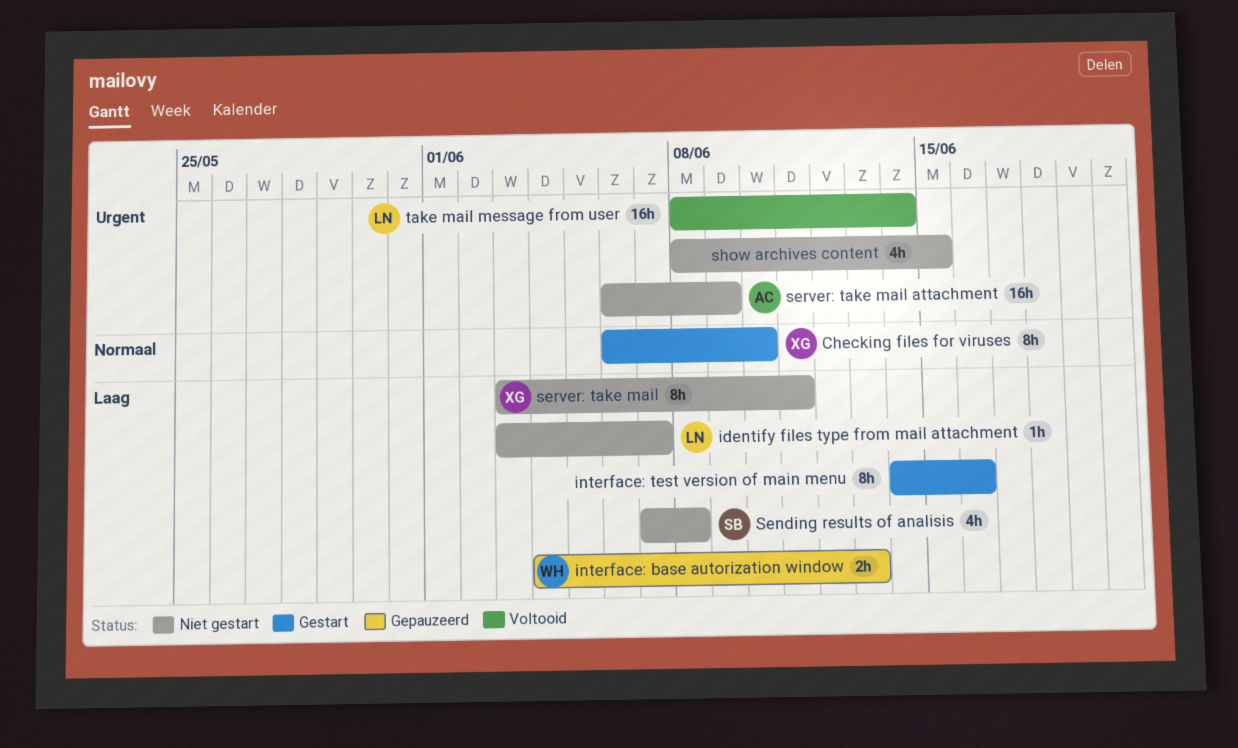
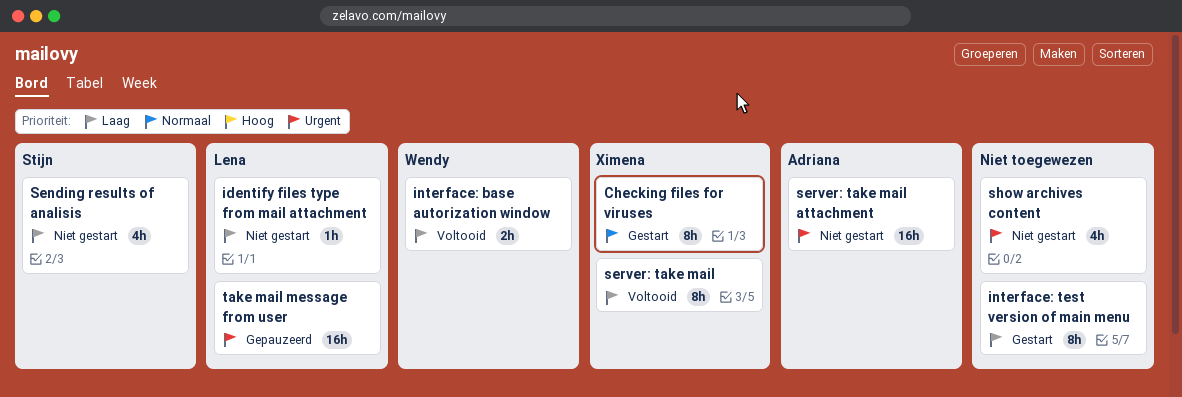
interface: base autorization window, status: Gepauzeerd -> Voltooid
server: take mail, status: Niet gestart -> Voltooid
take mail message from user, status: Voltooid -> Gepauzeerd

